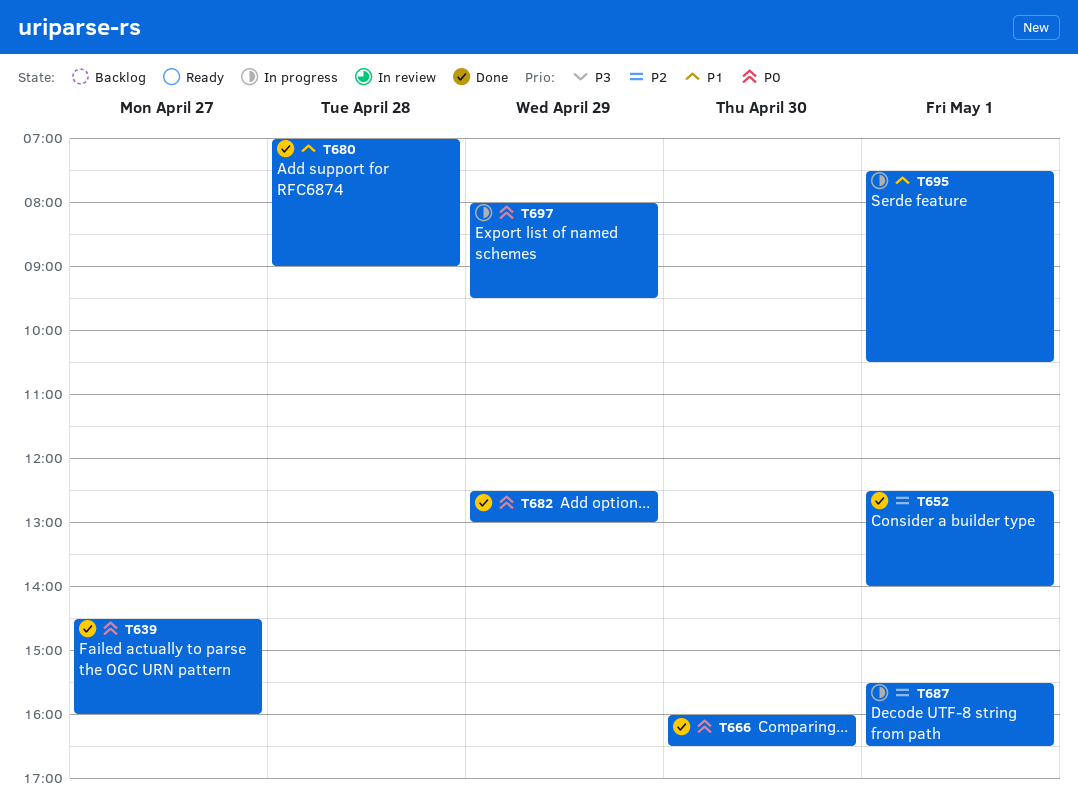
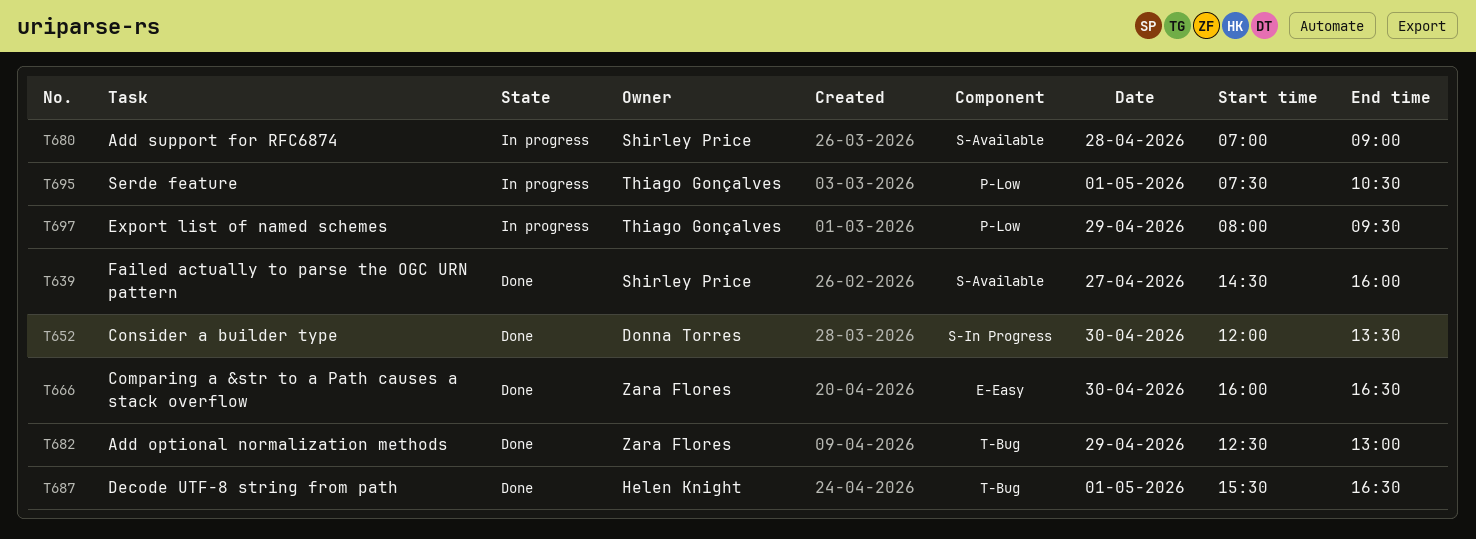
T652, day: May 1 -> Apr 30
T652, begins: 12:30 -> 12:00
T652, ends: 14:00 -> 13:30
T680, status: Done -> In progress
T687, status: In progress -> Done

